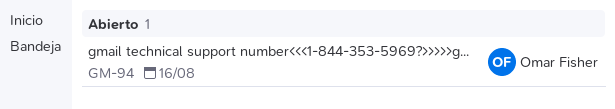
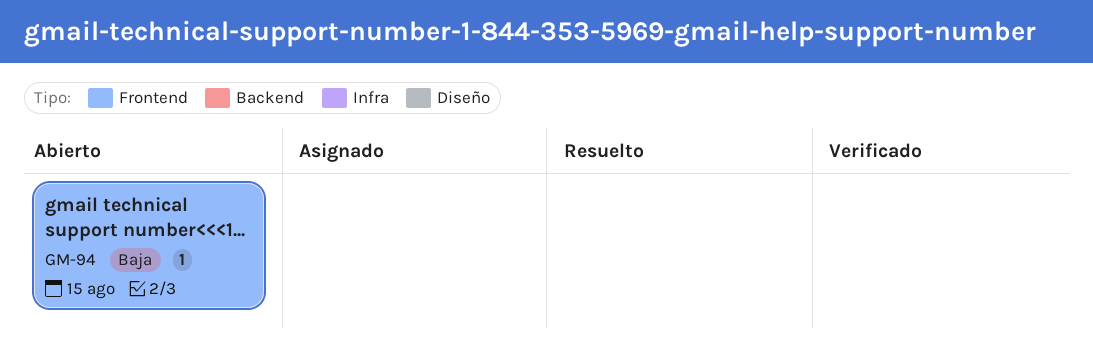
GM-94, due: Aug 16 -> Aug 15

